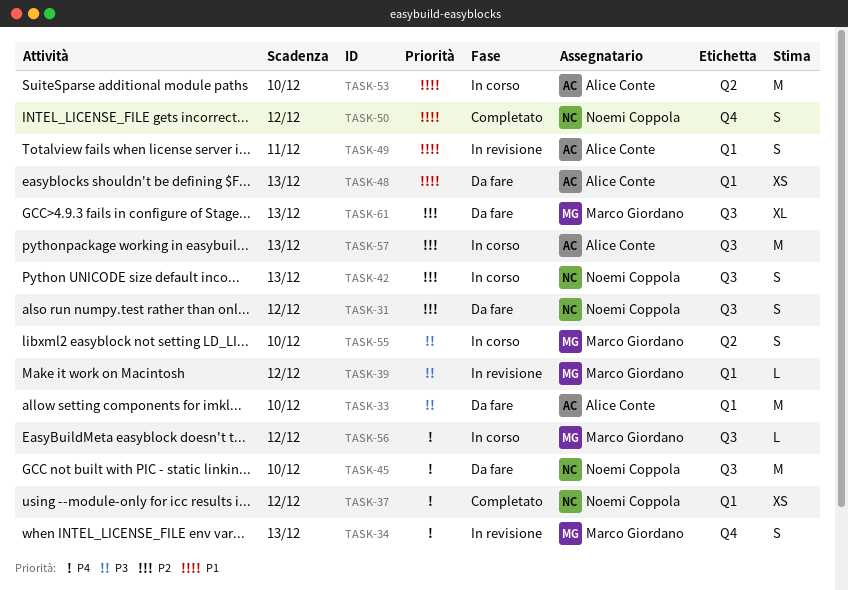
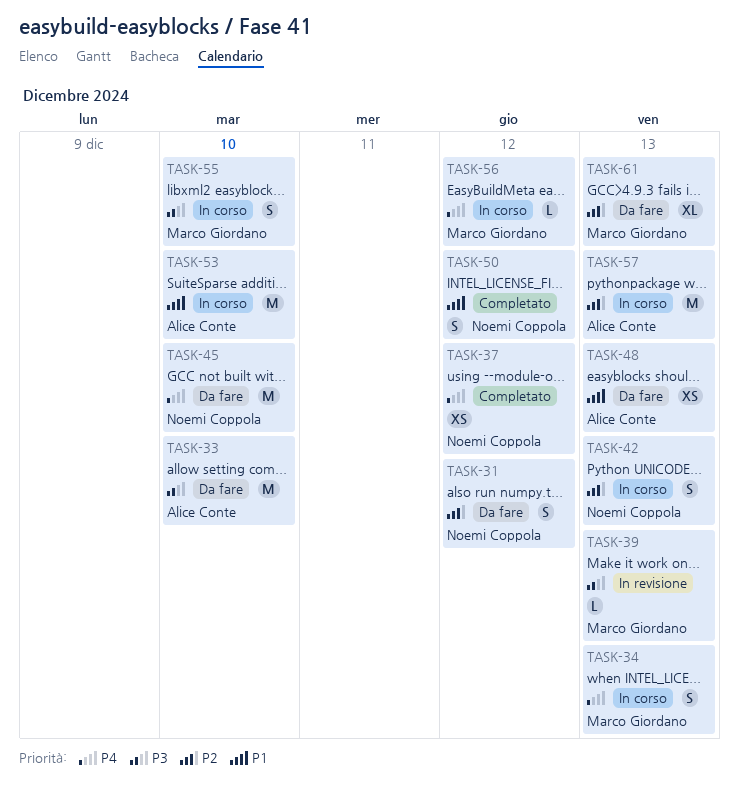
TASK-34, status: In revisione -> In corso
TASK-39, due: Dec 12 -> Dec 13
TASK-49: present -> none

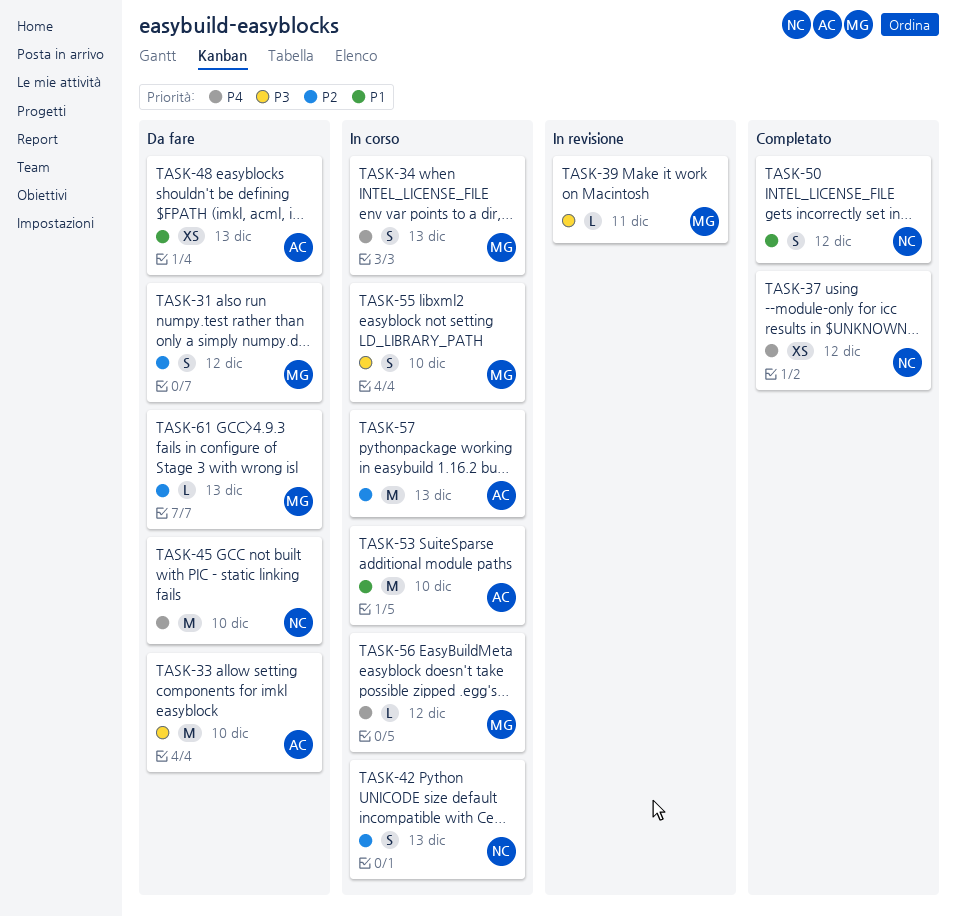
TASK-31, owner: Noemi Coppola -> Marco Giordano
TASK-39, due: Dec 13 -> Dec 11
TASK-61, estimate: XL -> L

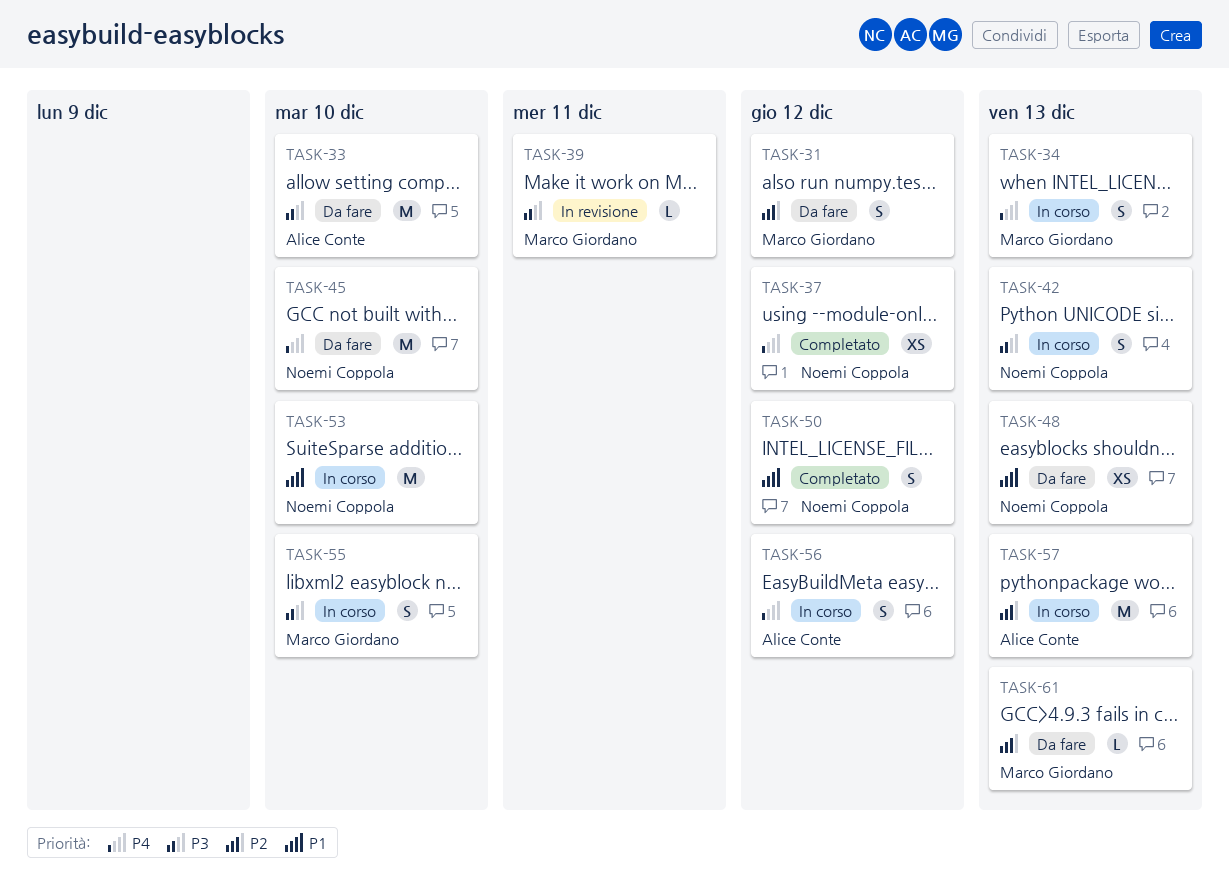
TASK-42, priority: P2 -> P3
TASK-48, owner: Alice Conte -> Noemi Coppola
TASK-53, owner: Alice Conte -> Noemi Coppola
TASK-56, owner: Marco Giordano -> Alice Conte
TASK-56, estimate: L -> S

